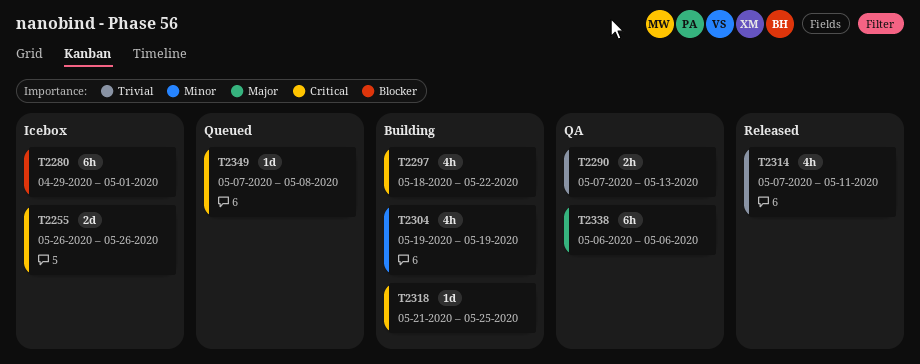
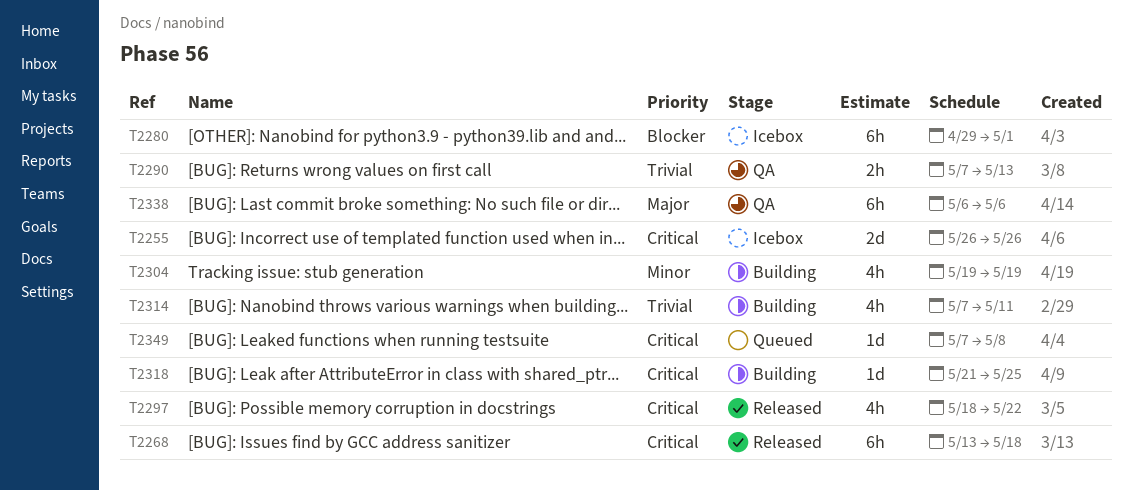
T2268: none -> present
T2297, status: Building -> Released
T2314, status: Released -> Building

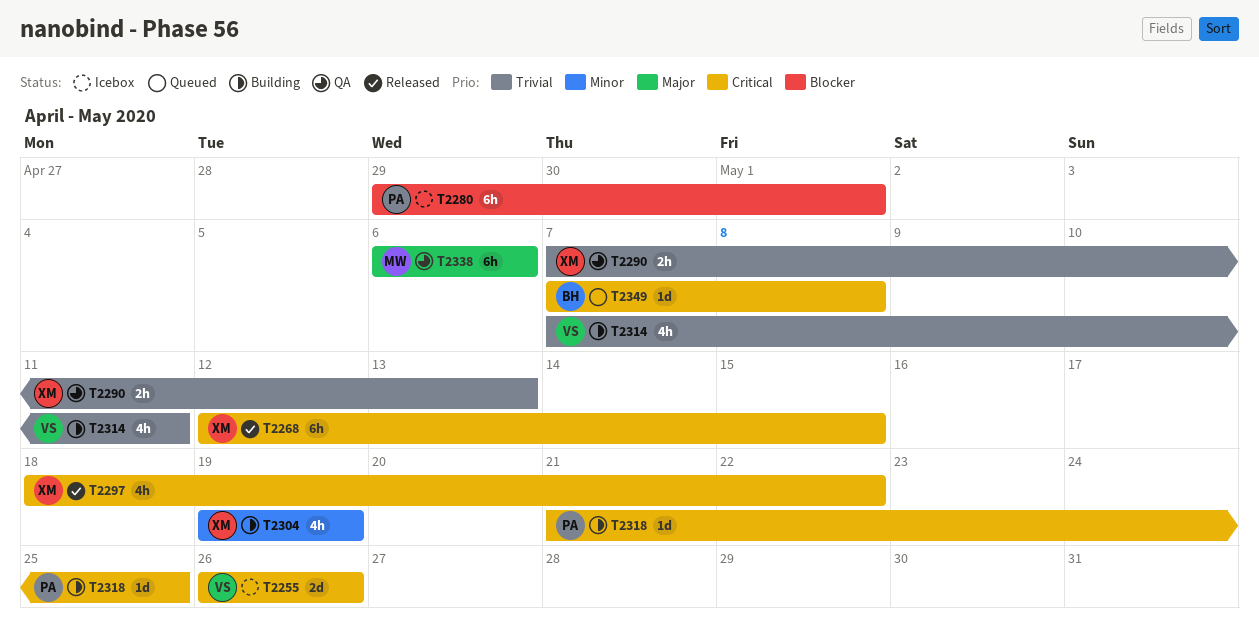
T2268, start: May 13 -> May 12
T2268, due: May 18 -> May 15

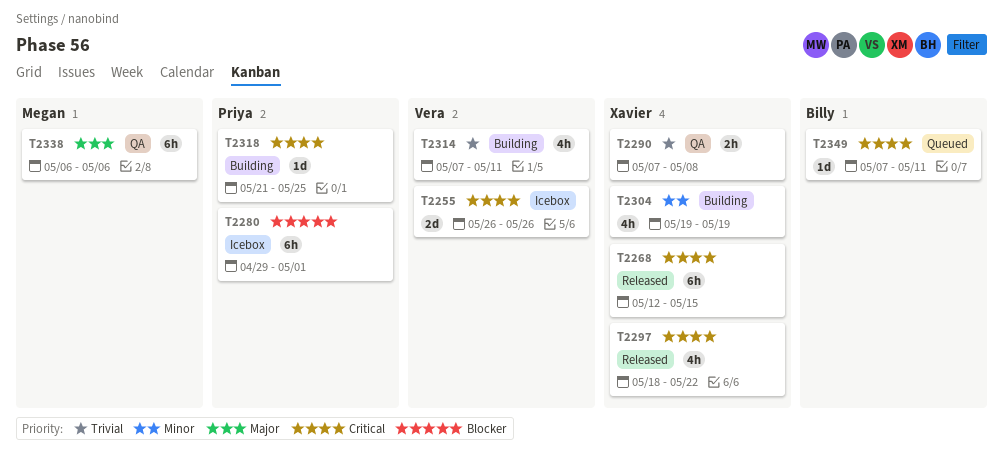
T2290, due: May 13 -> May 8
T2349, due: May 8 -> May 11

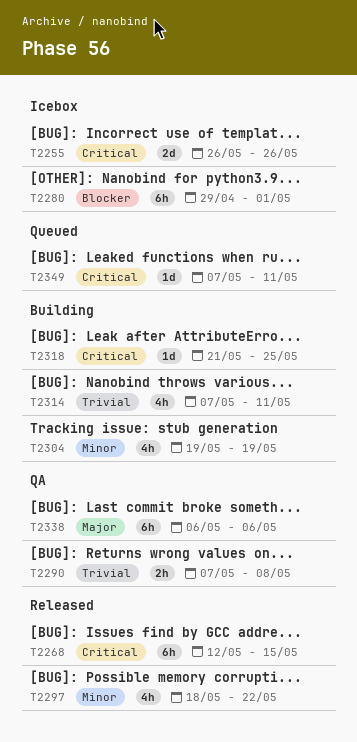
T2297, priority: Critical -> Minor

